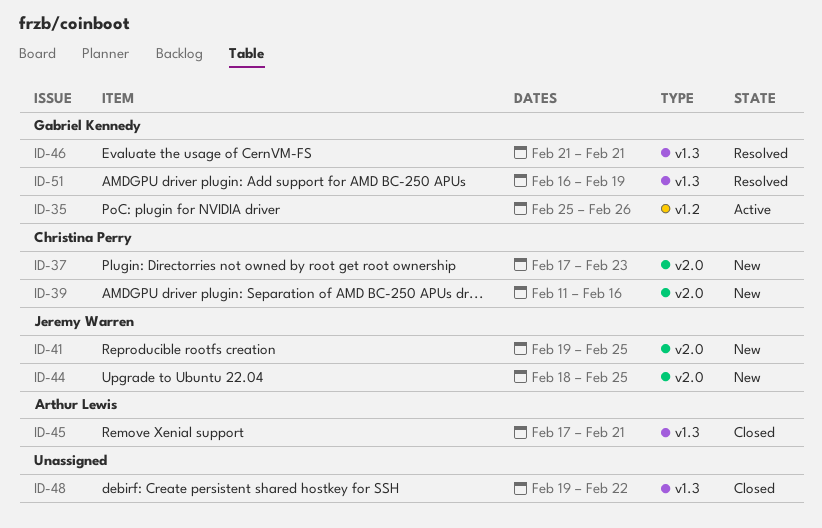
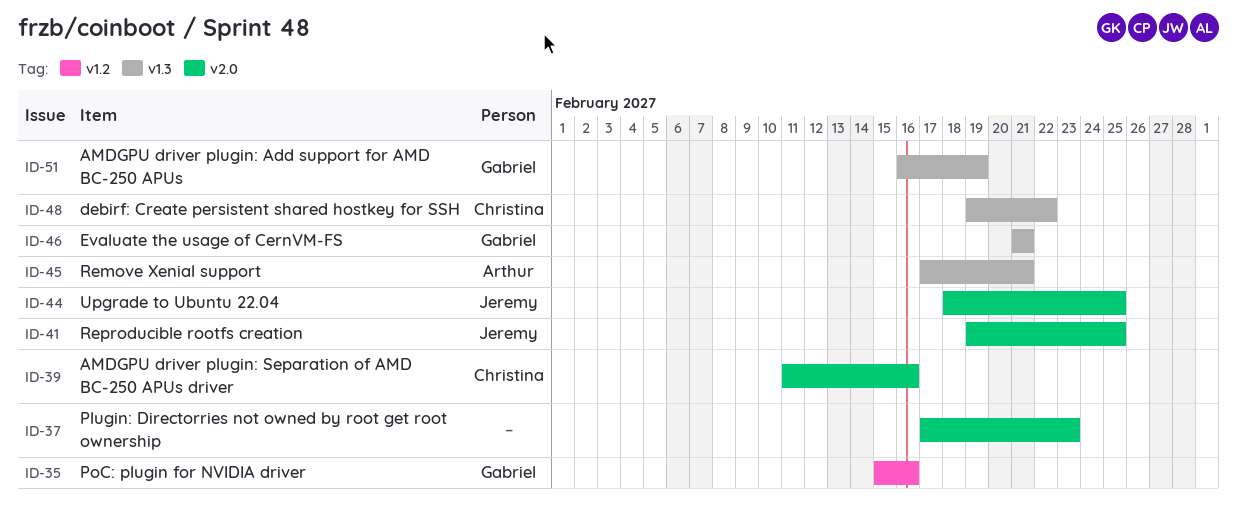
ID-35, start: Feb 25 -> Feb 15
ID-35, due: Feb 26 -> Feb 16
ID-37, owner: Christina Perry -> none
ID-48, owner: none -> Christina Perry

